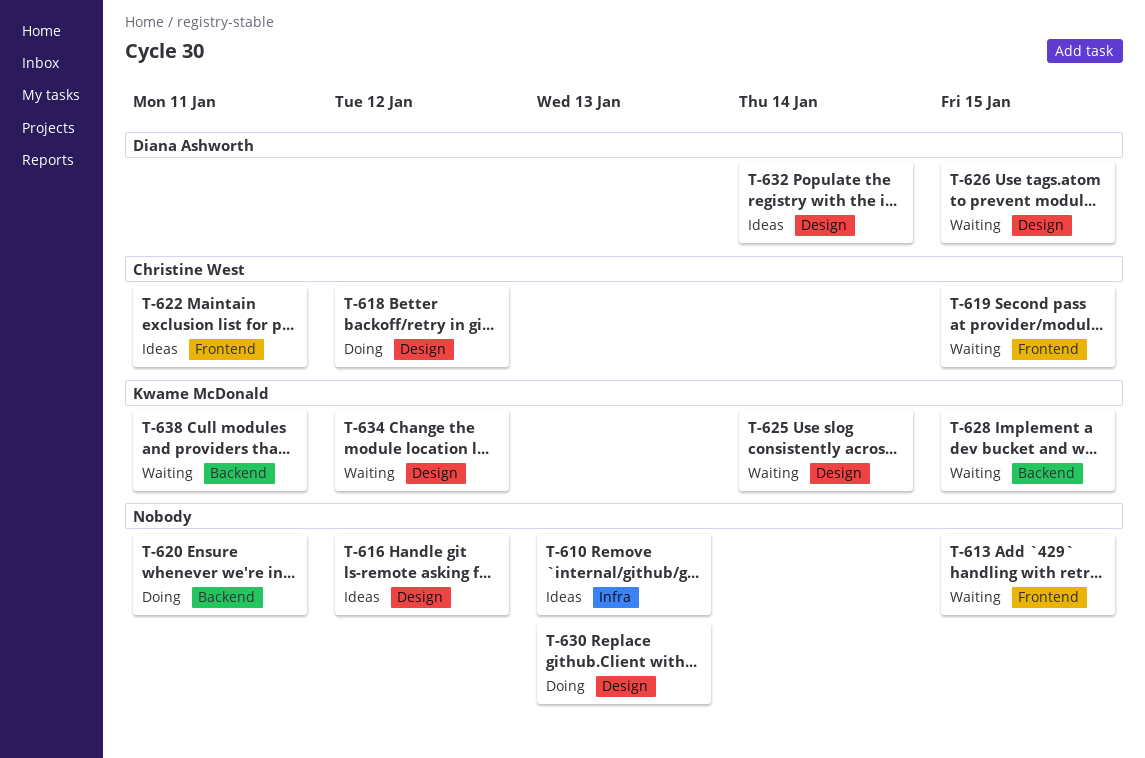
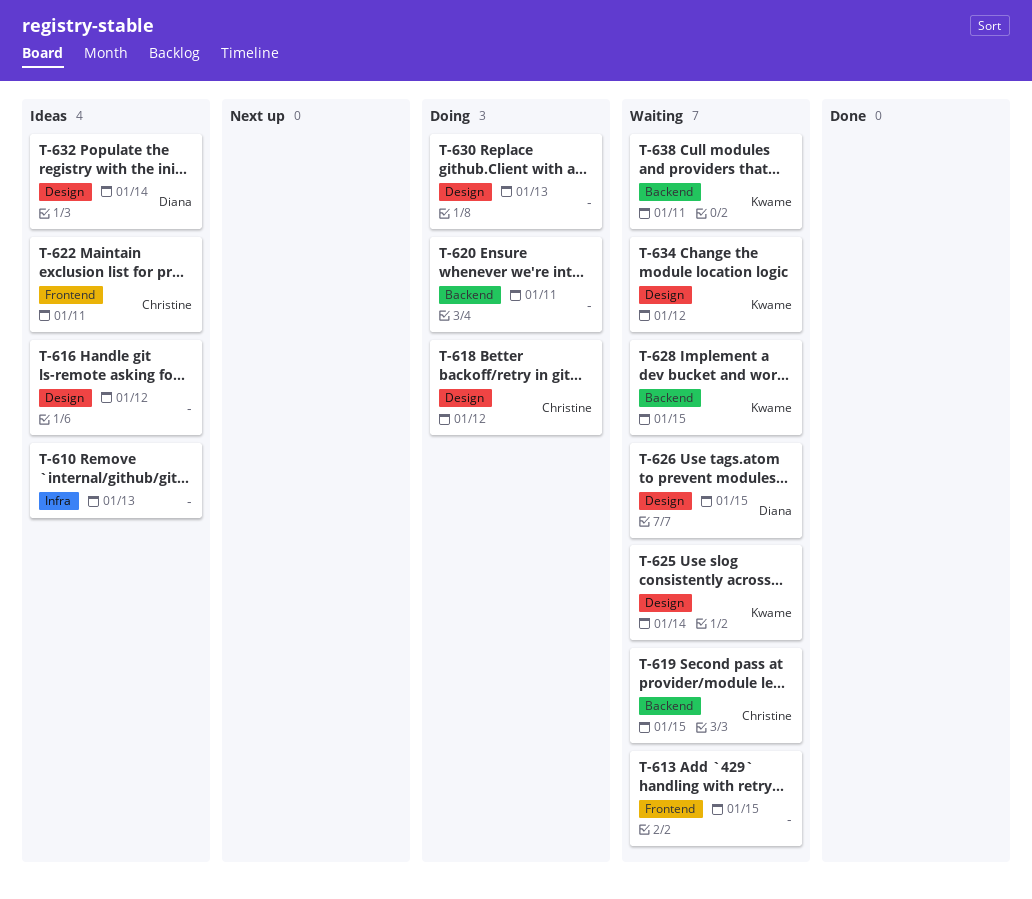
T-619, label: Frontend -> Backend

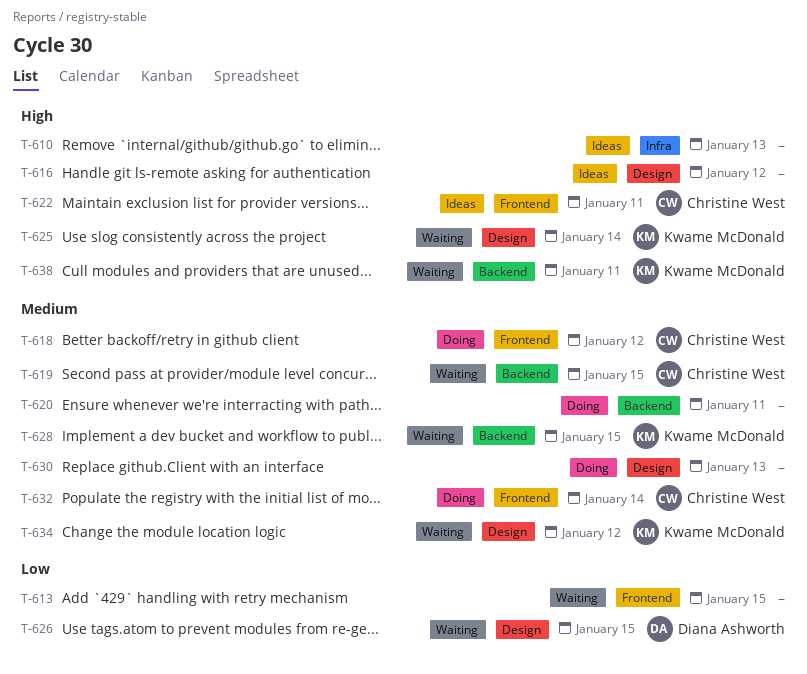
T-618, label: Design -> Frontend
T-632, status: Ideas -> Doing
T-632, owner: Diana Ashworth -> Christine West
T-632, label: Design -> Frontend

